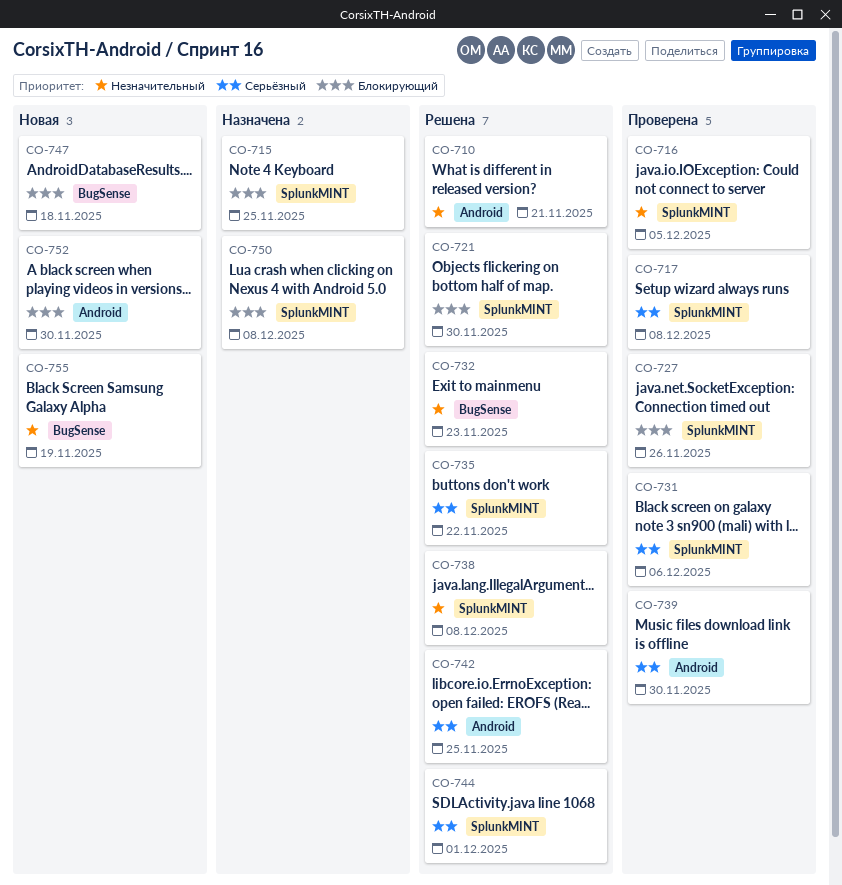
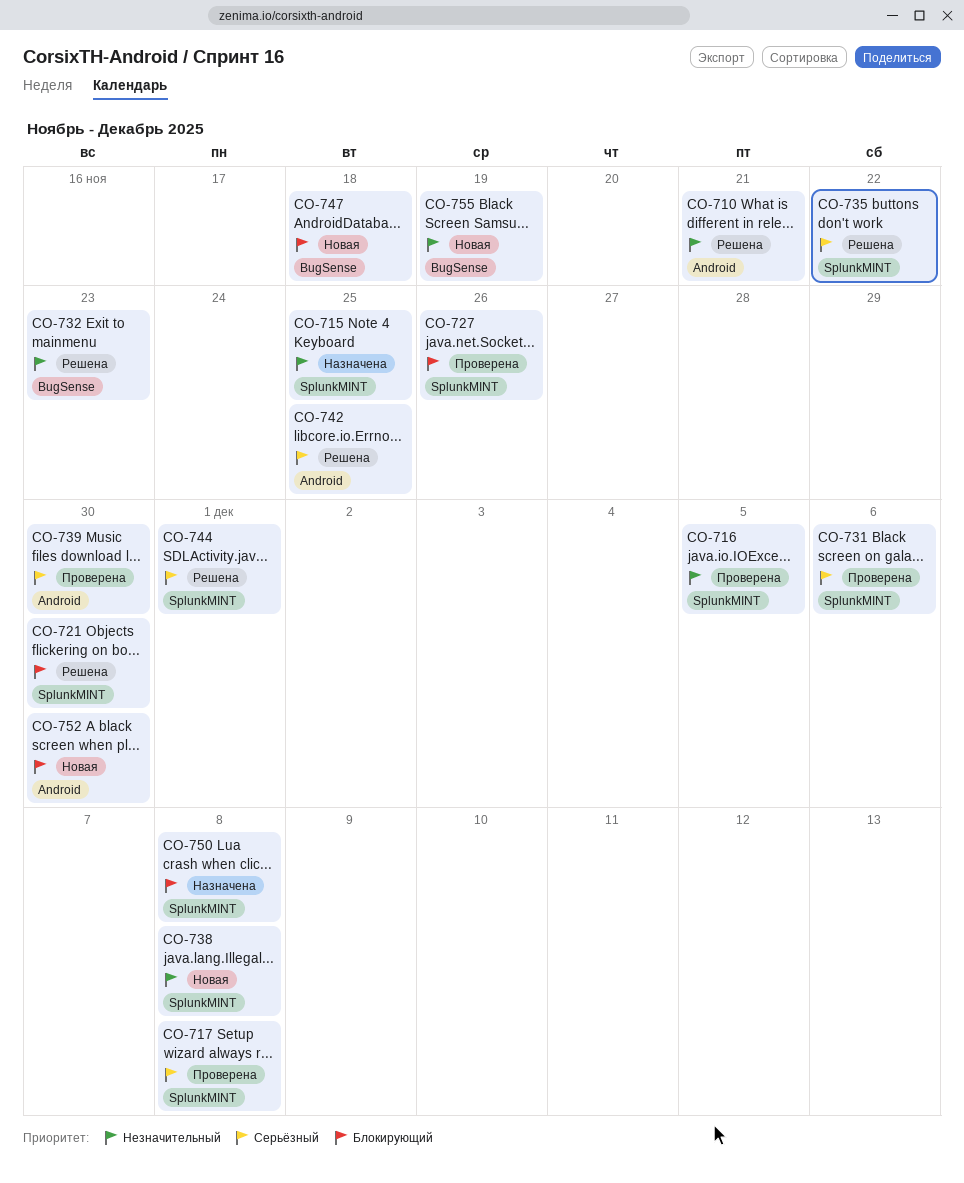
CO-715, priority: Блокирующий -> Незначительный
CO-738, status: Решена -> Новая

